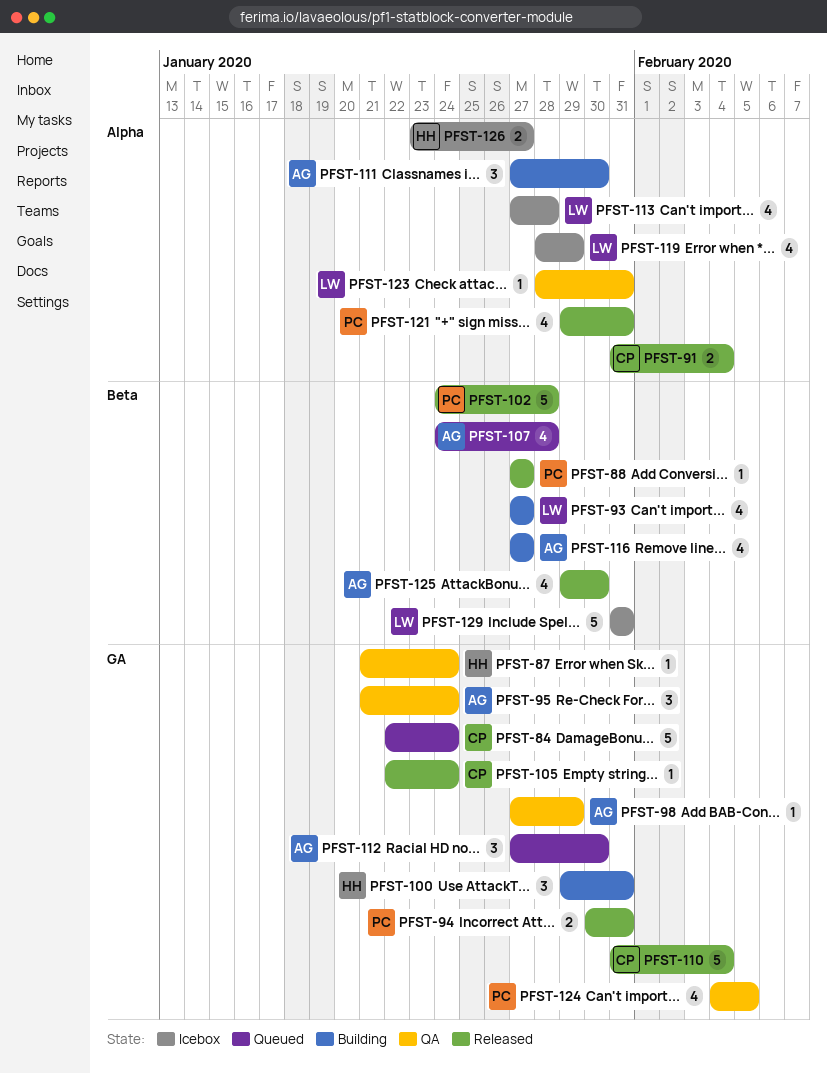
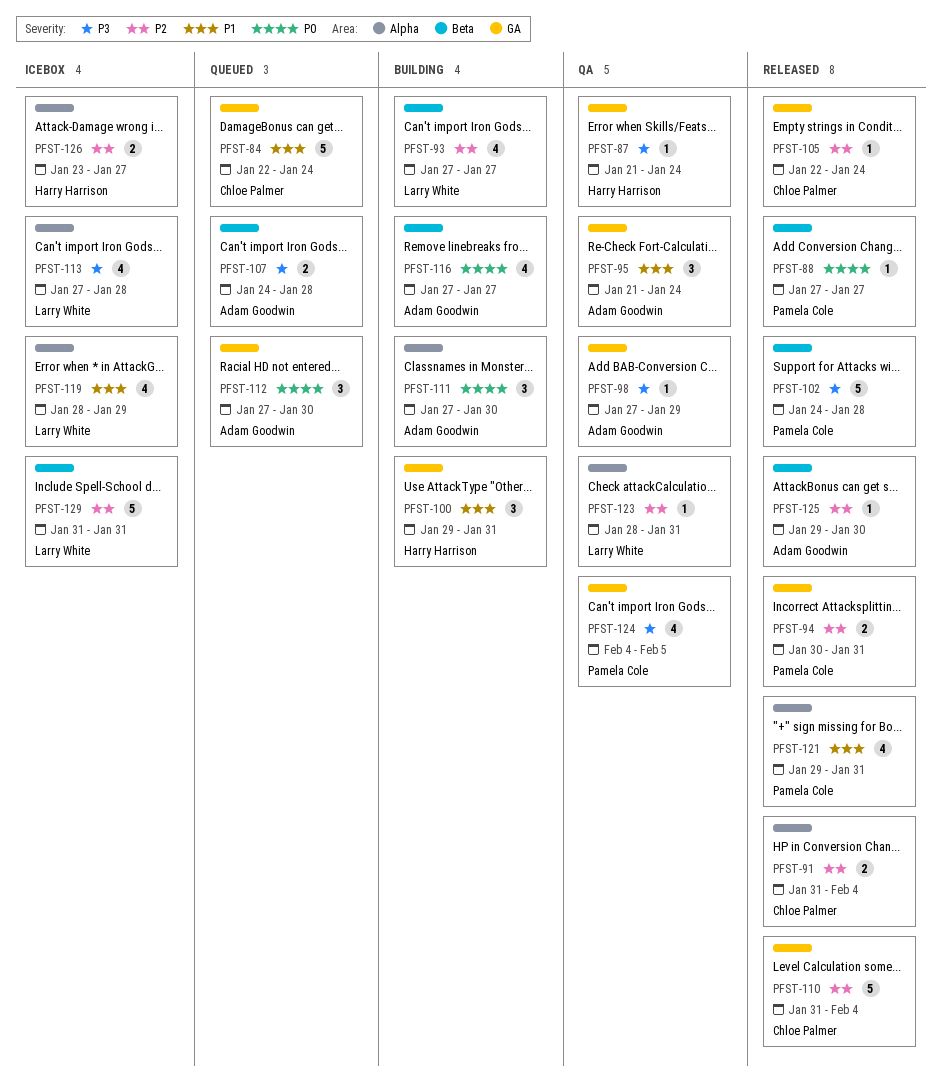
PFST-107, estimate: 4 -> 2
PFST-125, estimate: 4 -> 1

